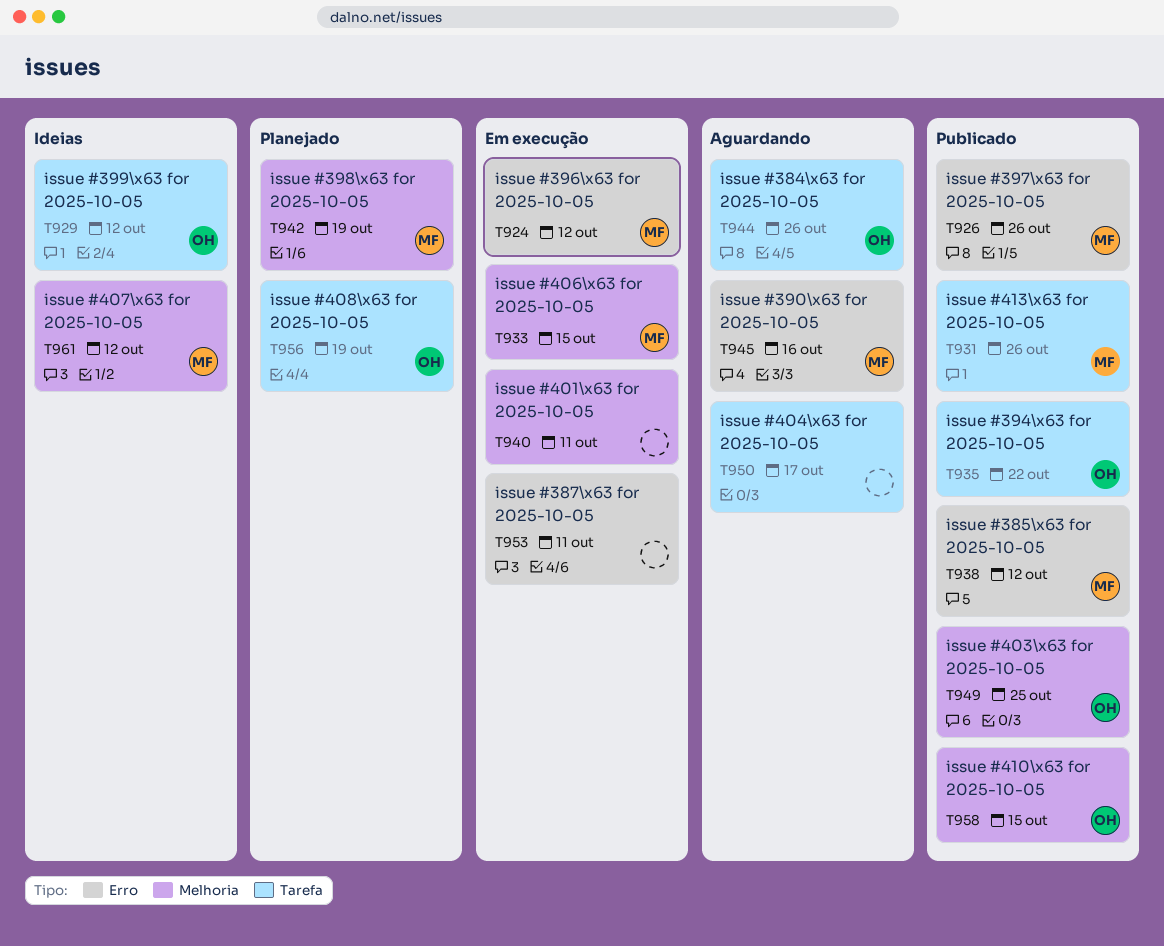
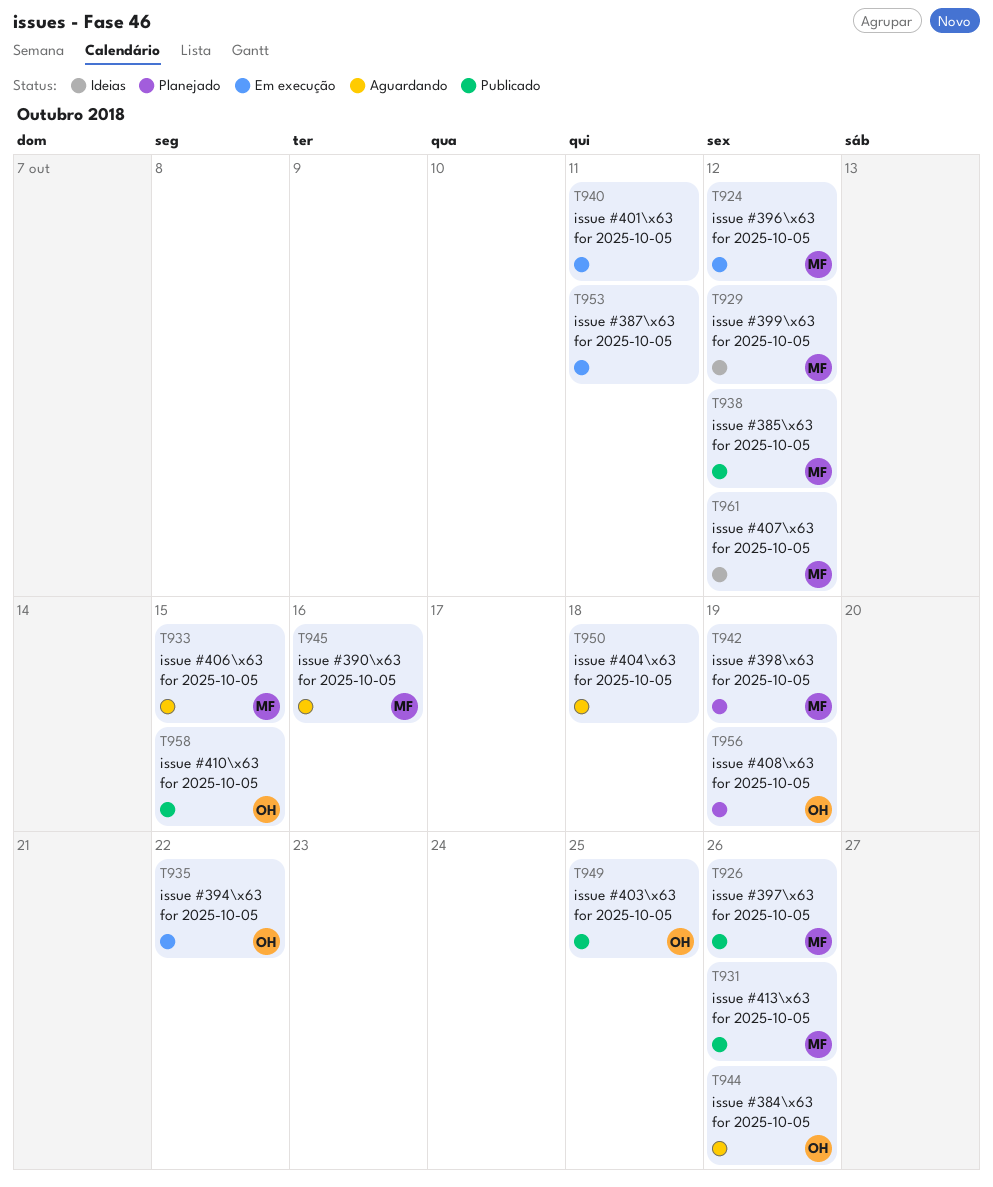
T929, owner: OH -> MF
T933, status: Em execução -> Aguardando
T935, status: Publicado -> Em execução
T950, due: Oct 17 -> Oct 18

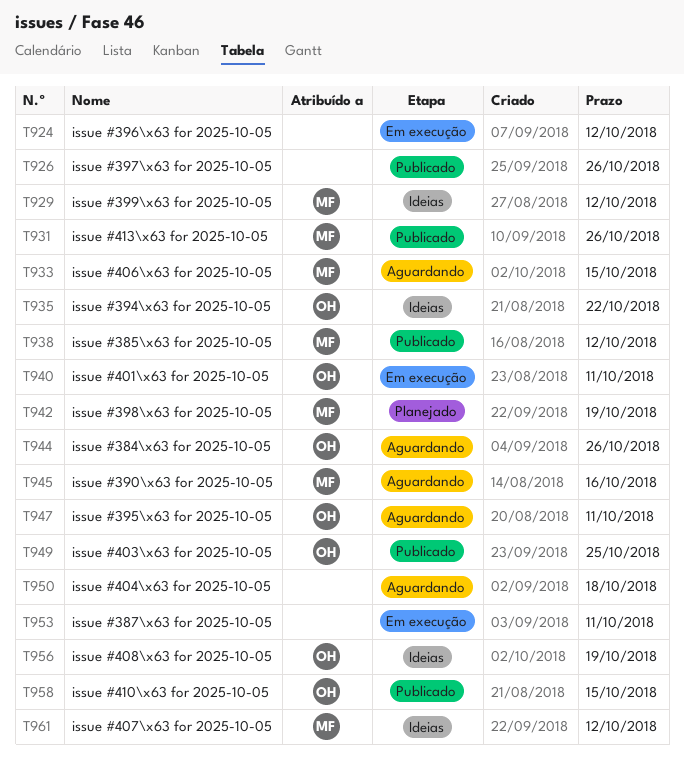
T924, owner: MF -> none
T926, owner: MF -> none
T935, status: Em execução -> Ideias
T940, owner: none -> OH
T947: none -> present
T956, status: Planejado -> Ideias

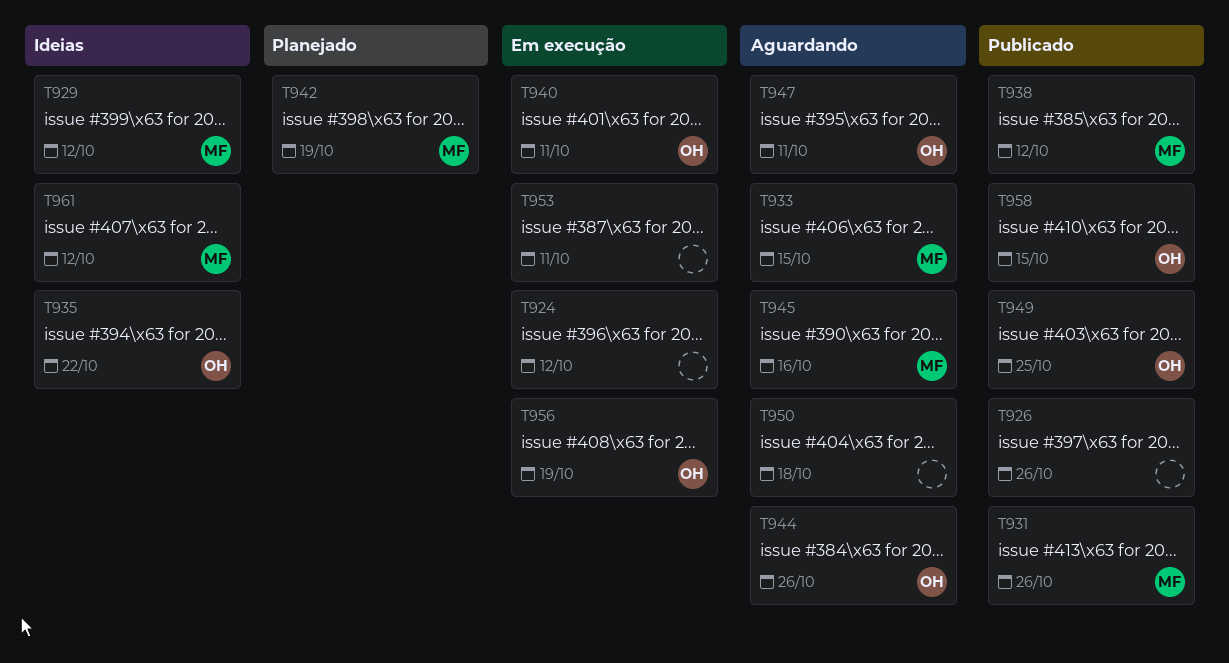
T956, status: Ideias -> Em execução

